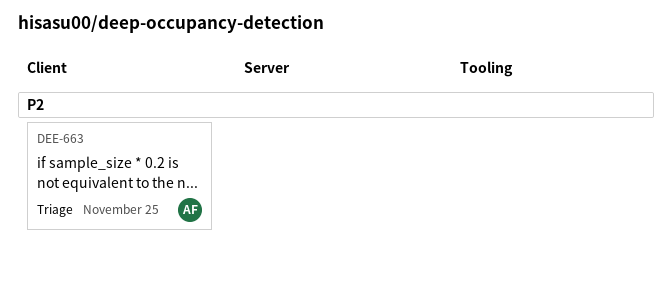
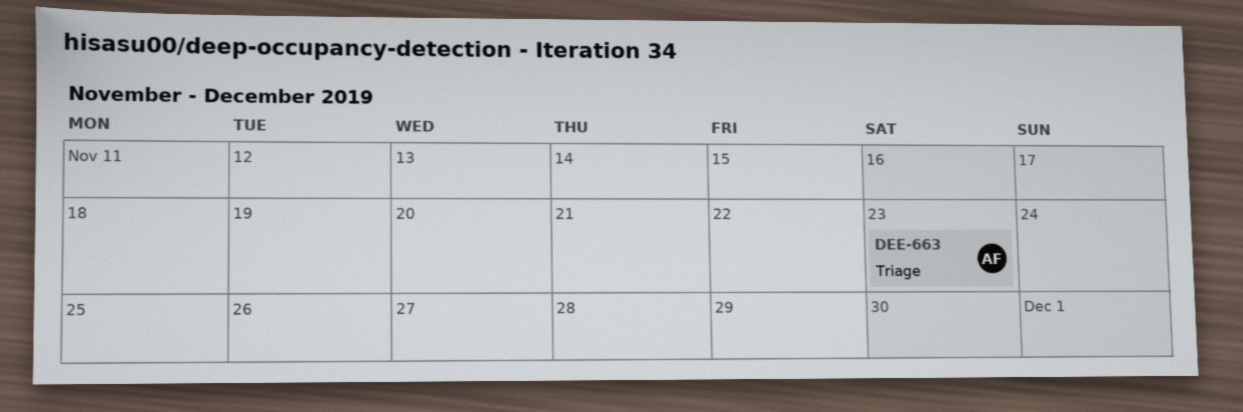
DEE-663, due: Nov 25 -> Nov 23

